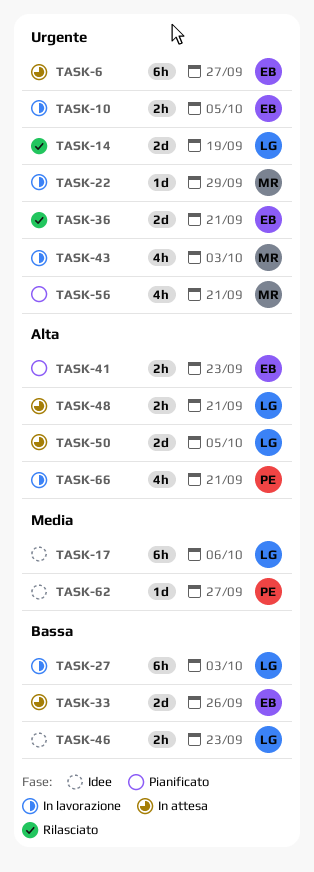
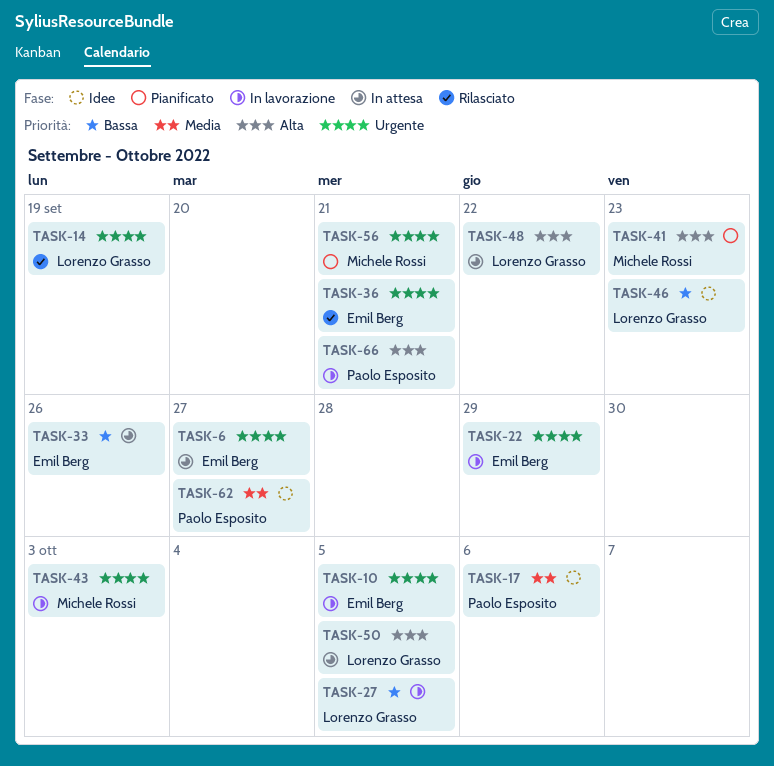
TASK-17, owner: Lorenzo Grasso -> Paolo Esposito
TASK-22, owner: Michele Rossi -> Emil Berg
TASK-27, due: Oct 3 -> Oct 5
TASK-41, owner: Emil Berg -> Michele Rossi
TASK-48, due: Sep 21 -> Sep 22

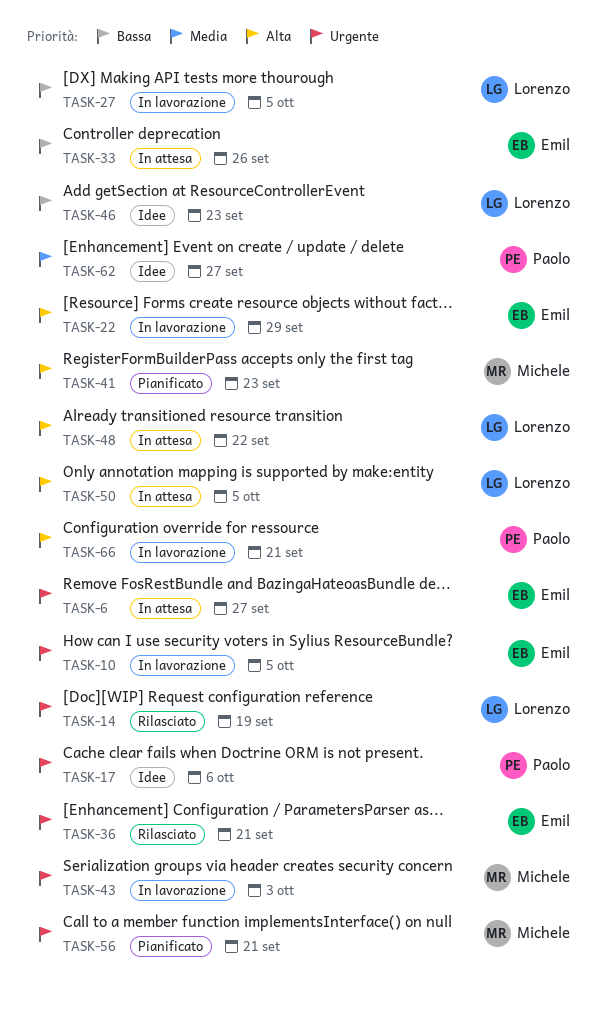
TASK-17, priority: Media -> Urgente
TASK-22, priority: Urgente -> Alta

